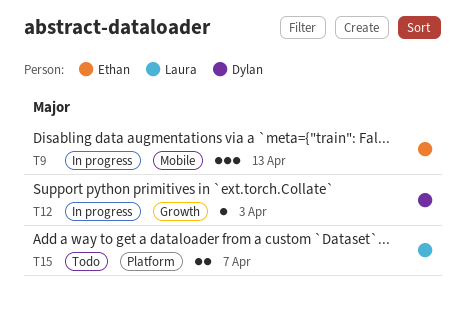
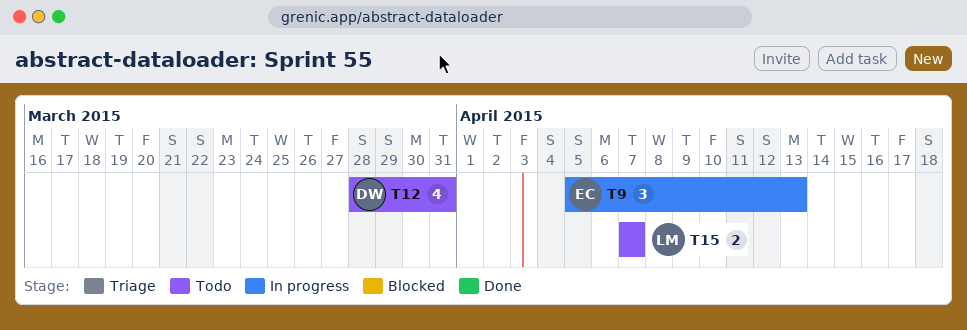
T12, status: In progress -> Todo
T12, estimate: 1 -> 4
T12, due: Apr 3 -> Mar 31

